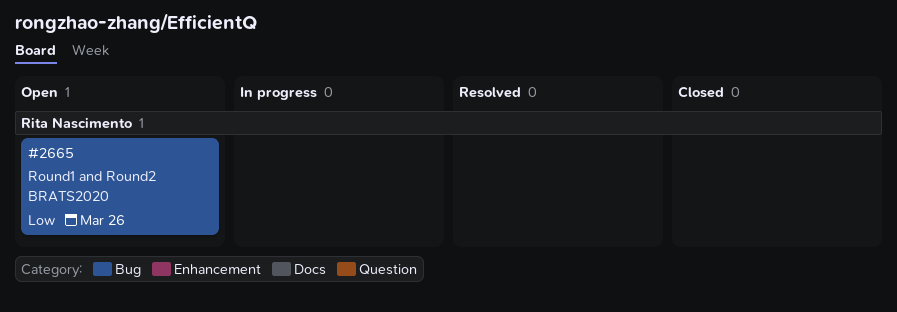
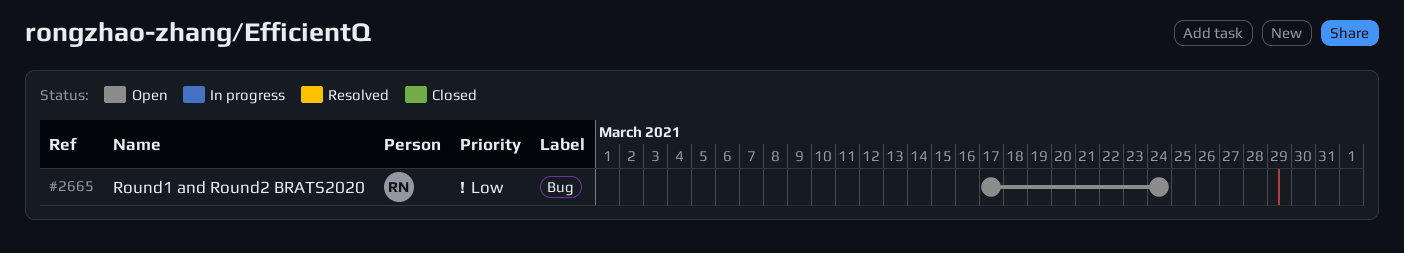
#2665, due: Mar 26 -> Mar 24

